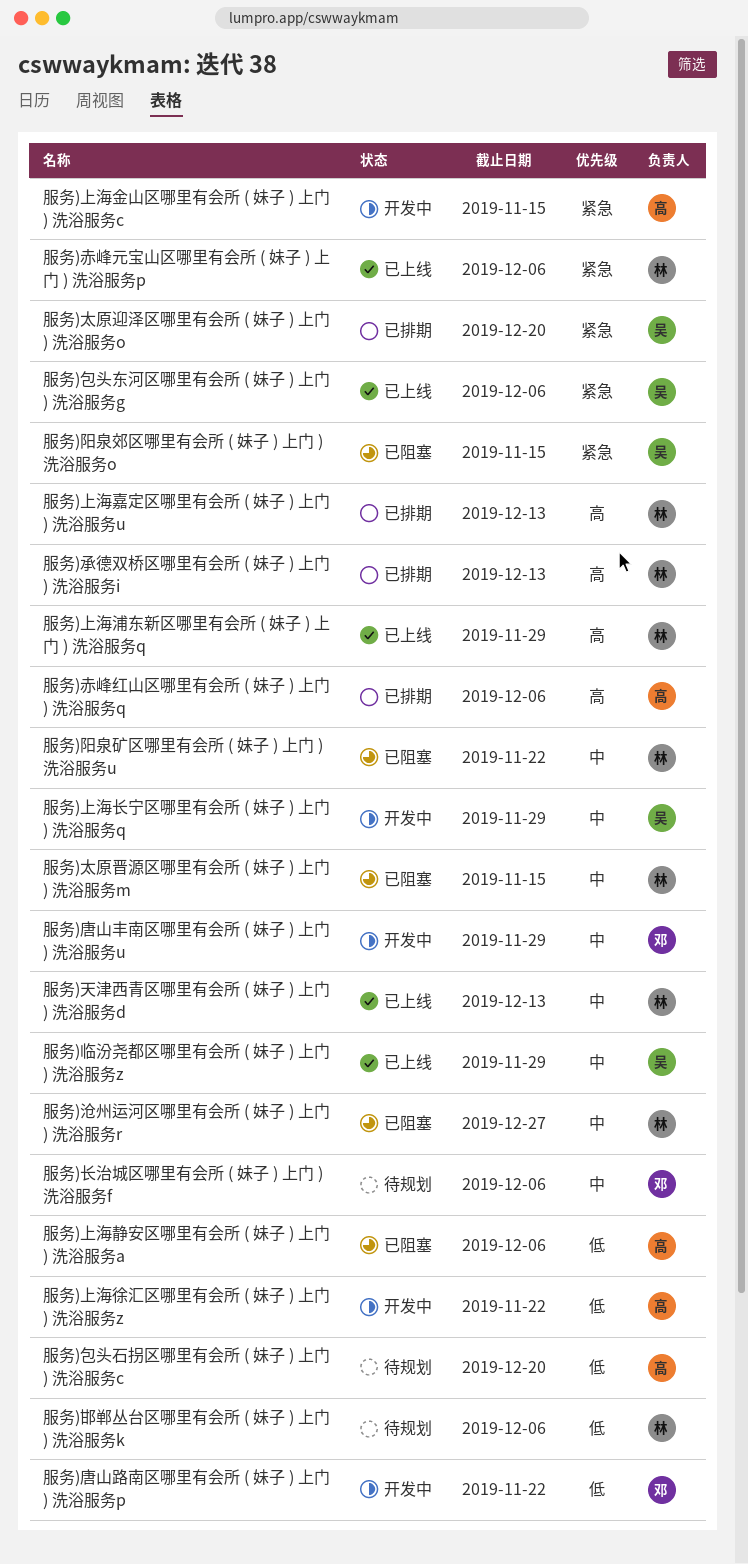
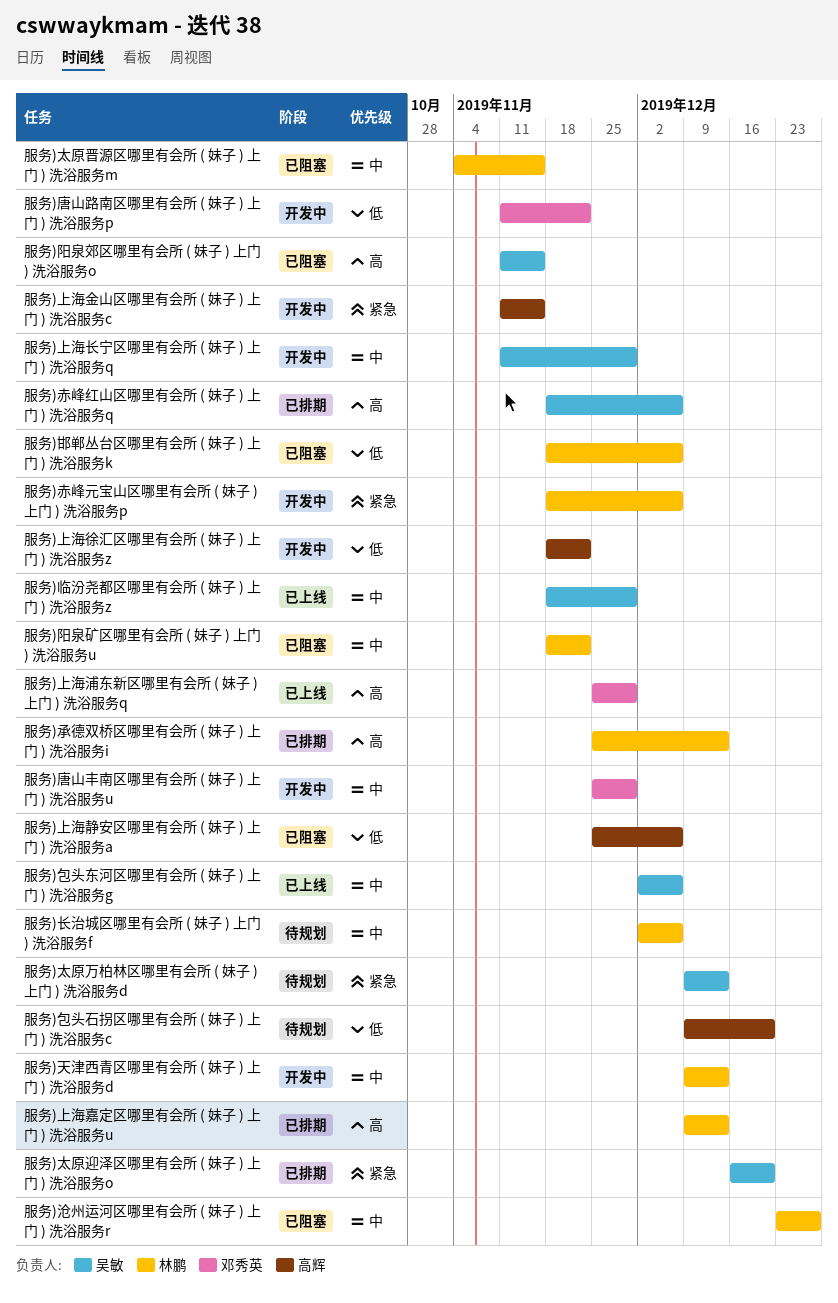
服务)上海浦东新区哪里有会所 ( 妹子 ) 上门 ) 洗浴服务q, owner: 林鹏 -> 邓秀英
服务)包头东河区哪里有会所 ( 妹子 ) 上门 ) 洗浴服务g, priority: 紧急 -> 中
服务)天津西青区哪里有会所 ( 妹子 ) 上门 ) 洗浴服务d, status: 已上线 -> 开发中
服务)太原万柏林区哪里有会所 ( 妹子 ) 上门 ) 洗浴服务d: none -> present
服务)赤峰元宝山区哪里有会所 ( 妹子 ) 上门 ) 洗浴服务p, status: 已上线 -> 开发中
服务)赤峰红山区哪里有会所 ( 妹子 ) 上门 ) 洗浴服务q, owner: 高辉 -> 吴敏
服务)邯郸丛台区哪里有会所 ( 妹子 ) 上门 ) 洗浴服务k, status: 待规划 -> 已阻塞
服务)长治城区哪里有会所 ( 妹子 ) 上门 ) 洗浴服务f, owner: 邓秀英 -> 林鹏
服务)阳泉郊区哪里有会所 ( 妹子 ) 上门 ) 洗浴服务o, priority: 紧急 -> 高

